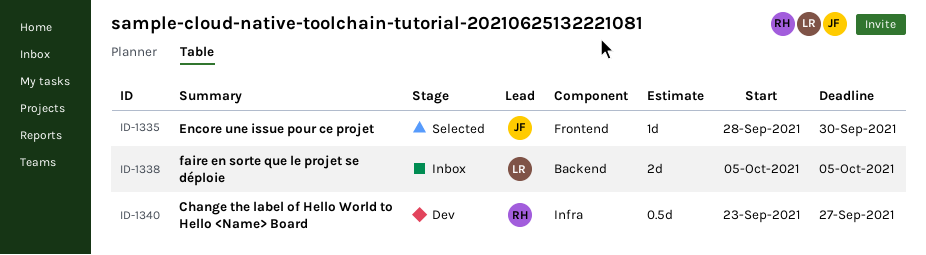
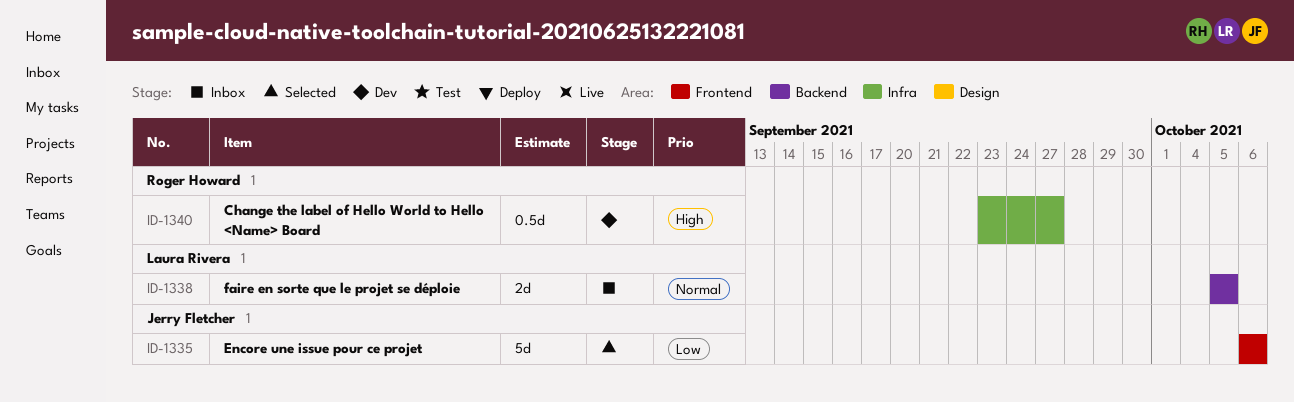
ID-1335, estimate: 1d -> 5d
ID-1335, start: Sep 28 -> Oct 6
ID-1335, due: Sep 30 -> Oct 6

